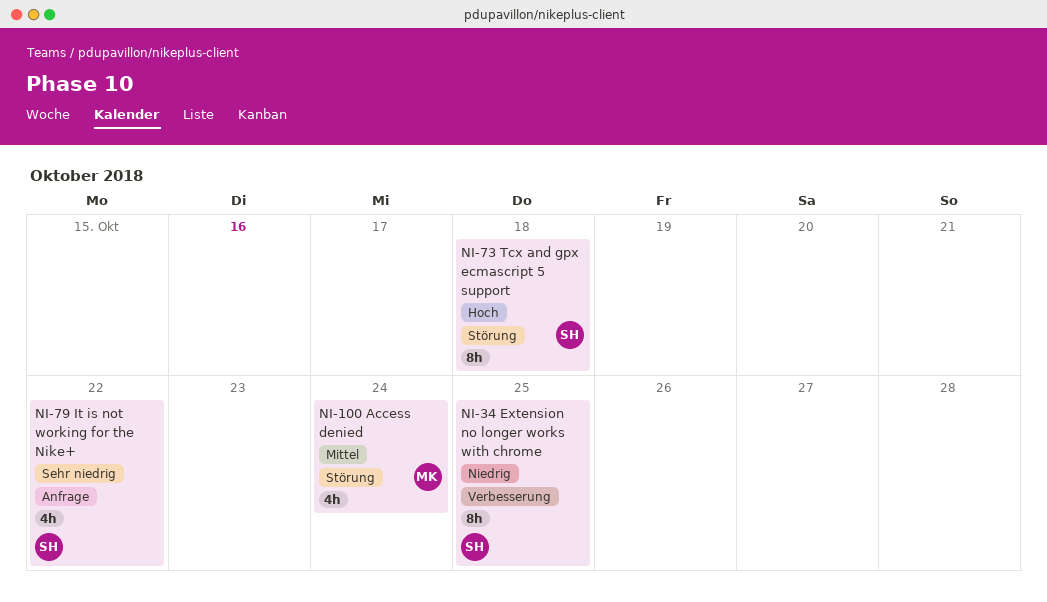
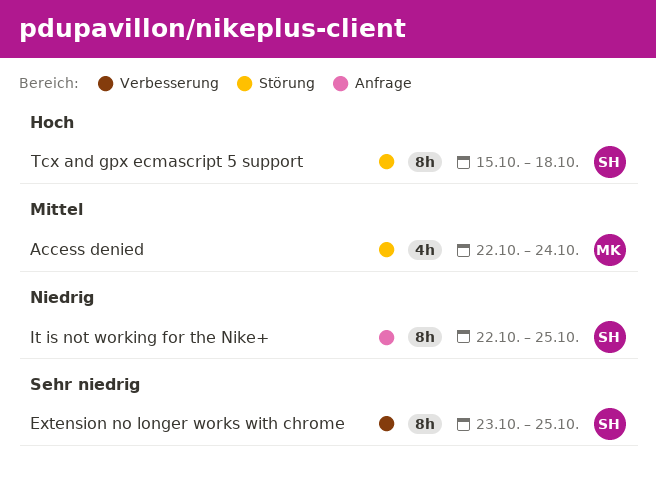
Extension no longer works with chrome, priority: Niedrig -> Sehr niedrig
It is not working for the Nike+, priority: Sehr niedrig -> Niedrig
It is not working for the Nike+, estimate: 4h -> 8h
It is not working for the Nike+, due: Oct 22 -> Oct 25

